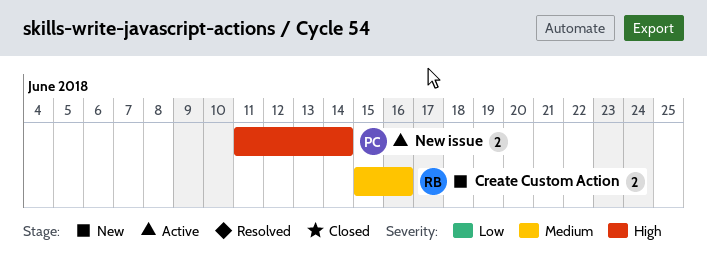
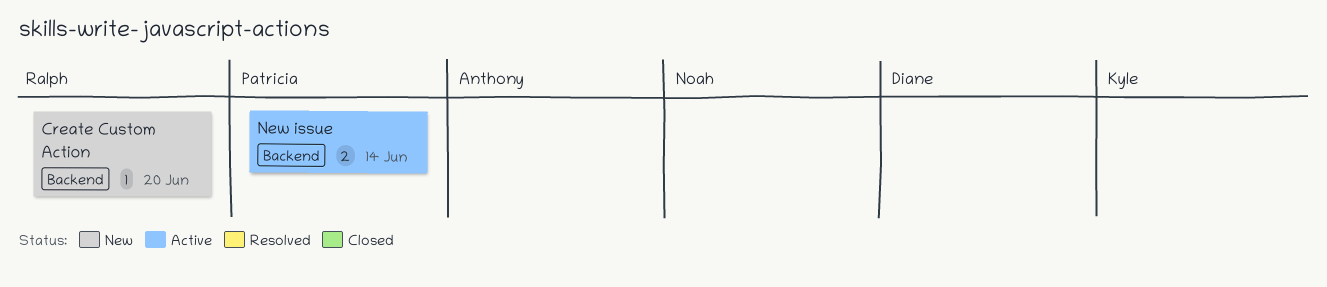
Create Custom Action, estimate: 2 -> 1
Create Custom Action, due: Jun 16 -> Jun 20

